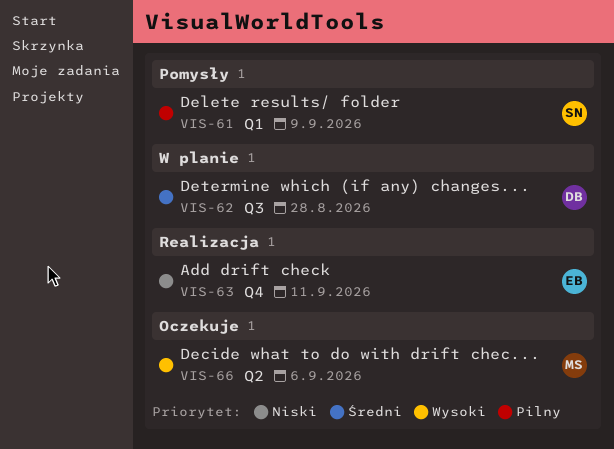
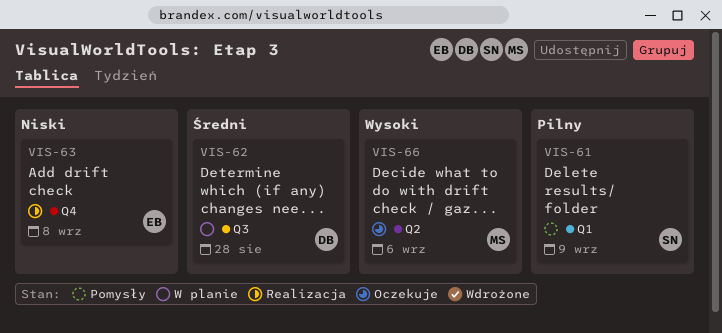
VIS-63, due: Sep 11 -> Sep 8

